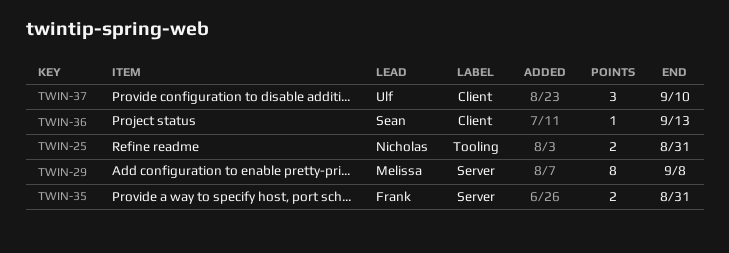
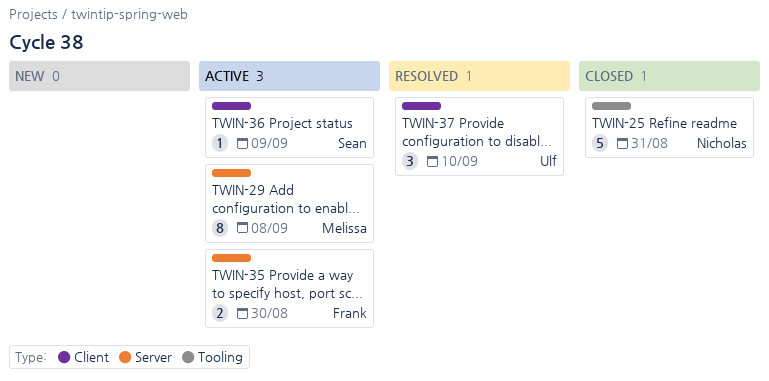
TWIN-25, estimate: 2 -> 5
TWIN-35, due: Aug 31 -> Aug 30
TWIN-36, due: Sep 13 -> Sep 9

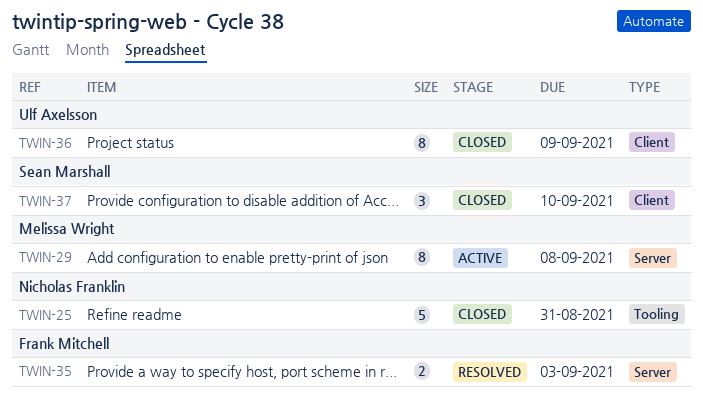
TWIN-35, status: Active -> Resolved
TWIN-35, due: Aug 30 -> Sep 3
TWIN-36, status: Active -> Closed
TWIN-36, owner: Sean Marshall -> Ulf Axelsson
TWIN-36, estimate: 1 -> 8
TWIN-37, status: Resolved -> Closed
TWIN-37, owner: Ulf Axelsson -> Sean Marshall

